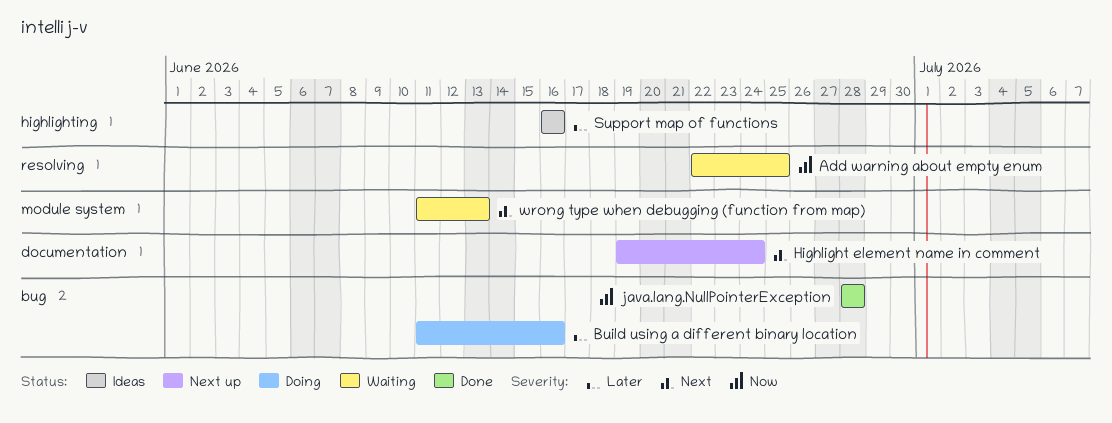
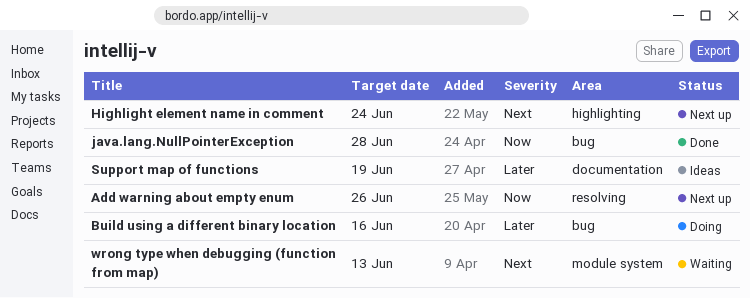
Add warning about empty enum, status: Waiting -> Next up
Add warning about empty enum, due: Jun 25 -> Jun 26
Highlight element name in comment, label: documentation -> highlighting
Support map of functions, label: highlighting -> documentation
Support map of functions, due: Jun 16 -> Jun 19

